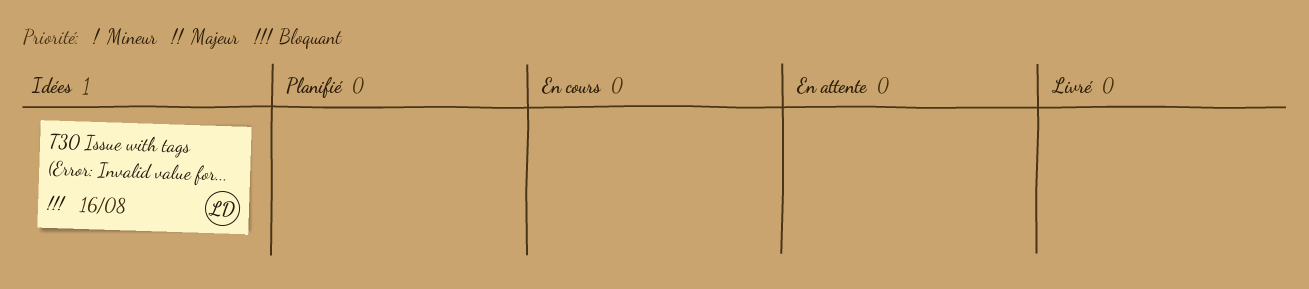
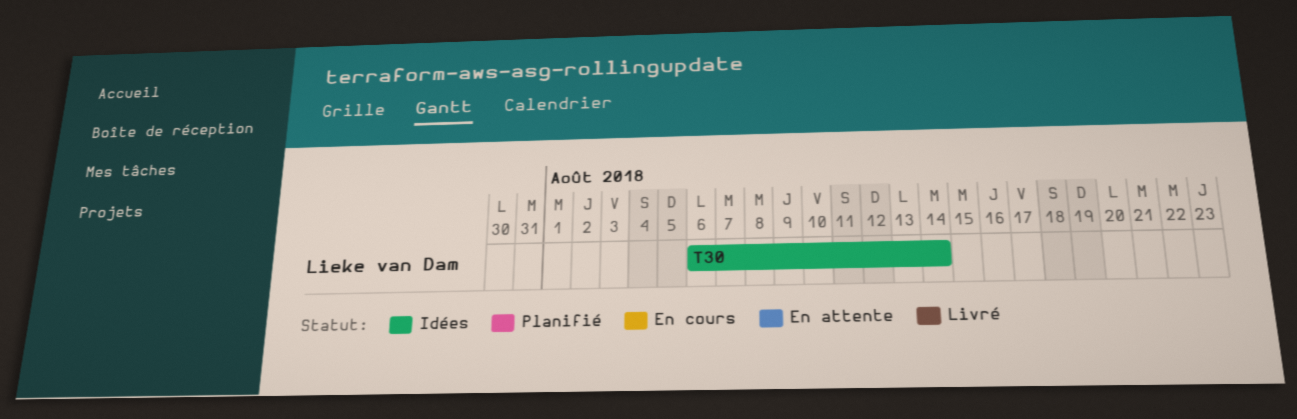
T30, due: Aug 16 -> Aug 14

